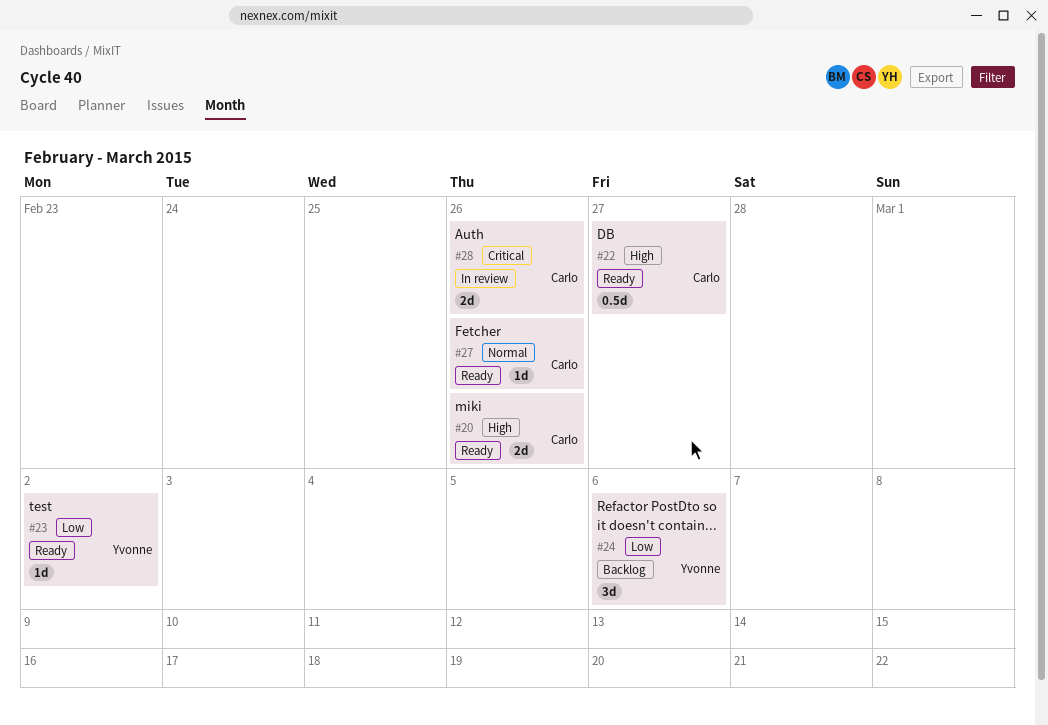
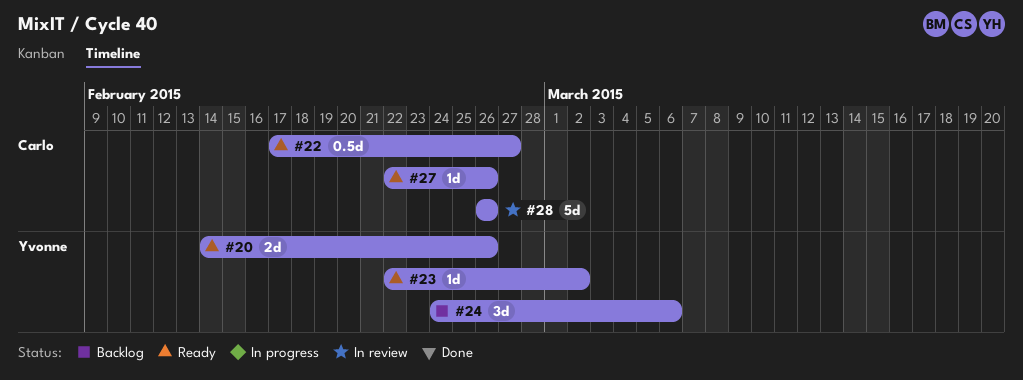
#20, owner: Carlo -> Yvonne
#28, estimate: 2d -> 5d

